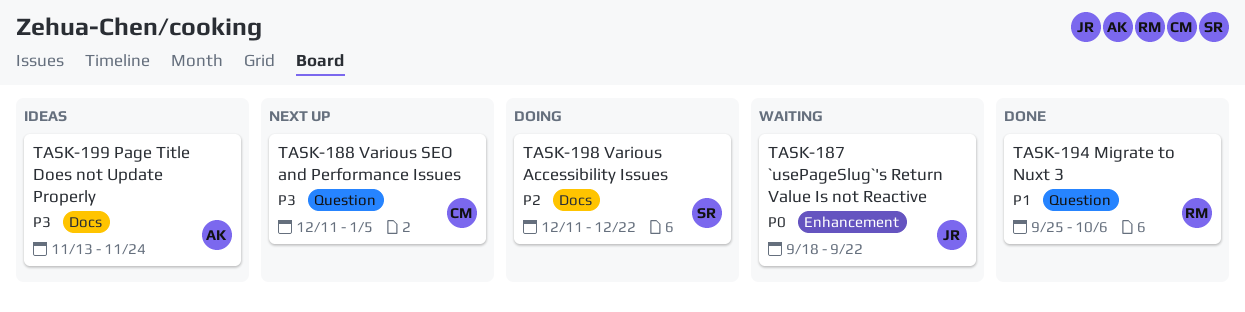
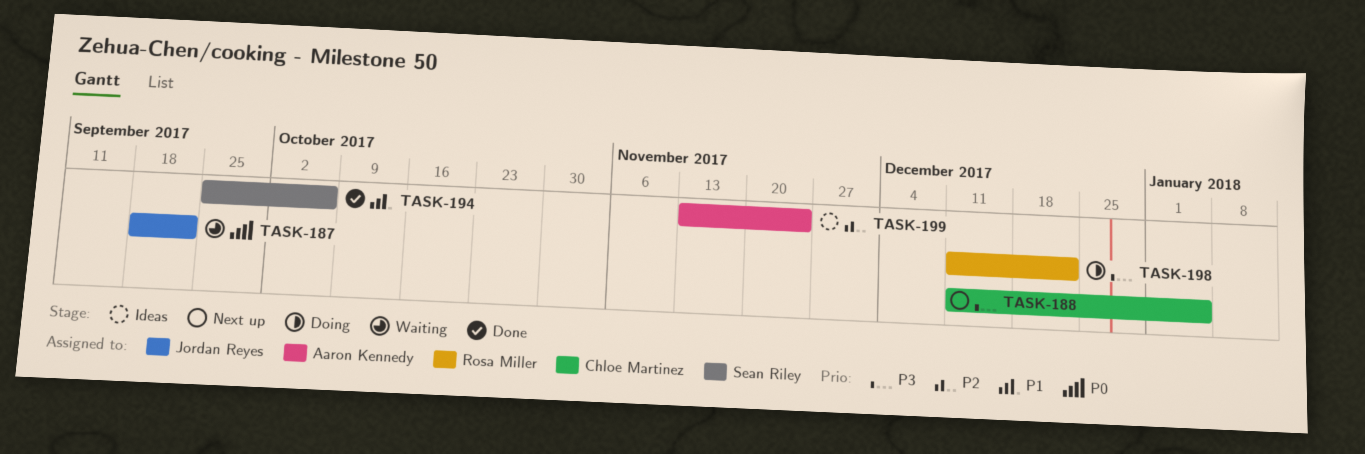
TASK-194, owner: Rosa Miller -> Sean Riley
TASK-198, owner: Sean Riley -> Rosa Miller
TASK-198, priority: P2 -> P3
TASK-199, priority: P3 -> P2

